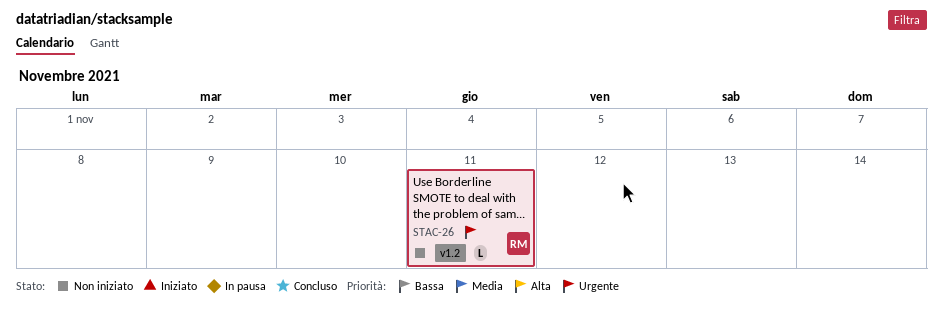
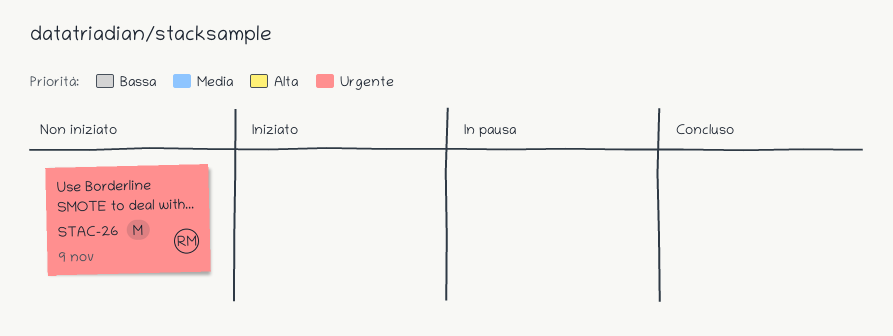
STAC-26, estimate: L -> M
STAC-26, due: Nov 11 -> Nov 9

